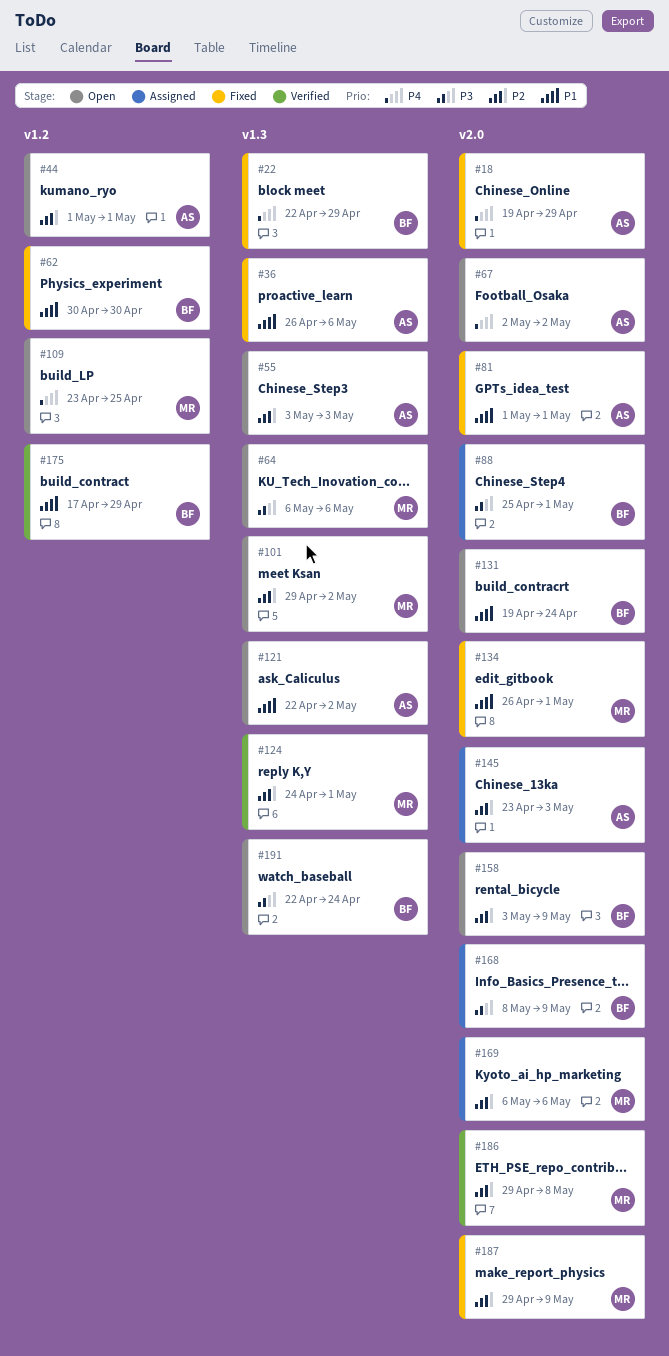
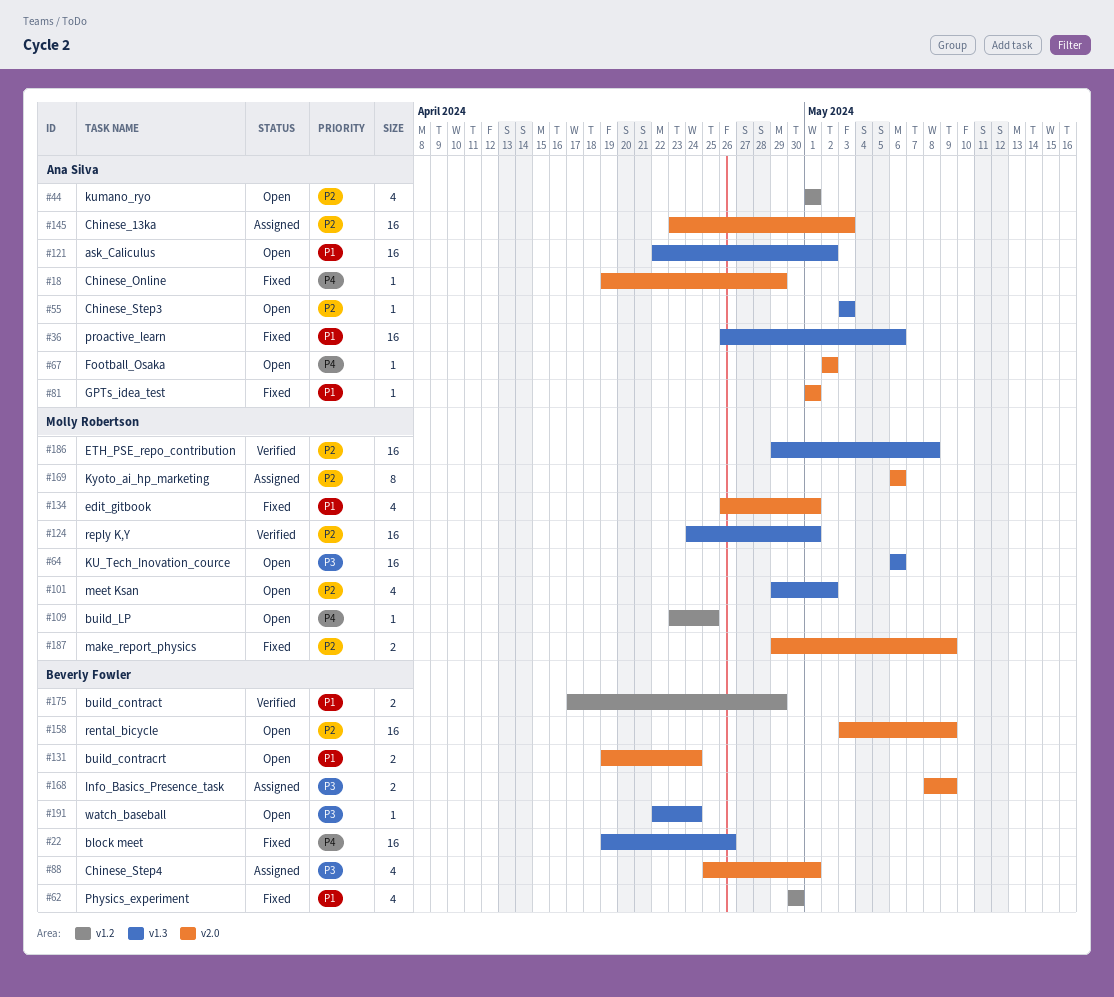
#22, start: Apr 22 -> Apr 19
#22, due: Apr 29 -> Apr 26
#186, label: v2.0 -> v1.3

